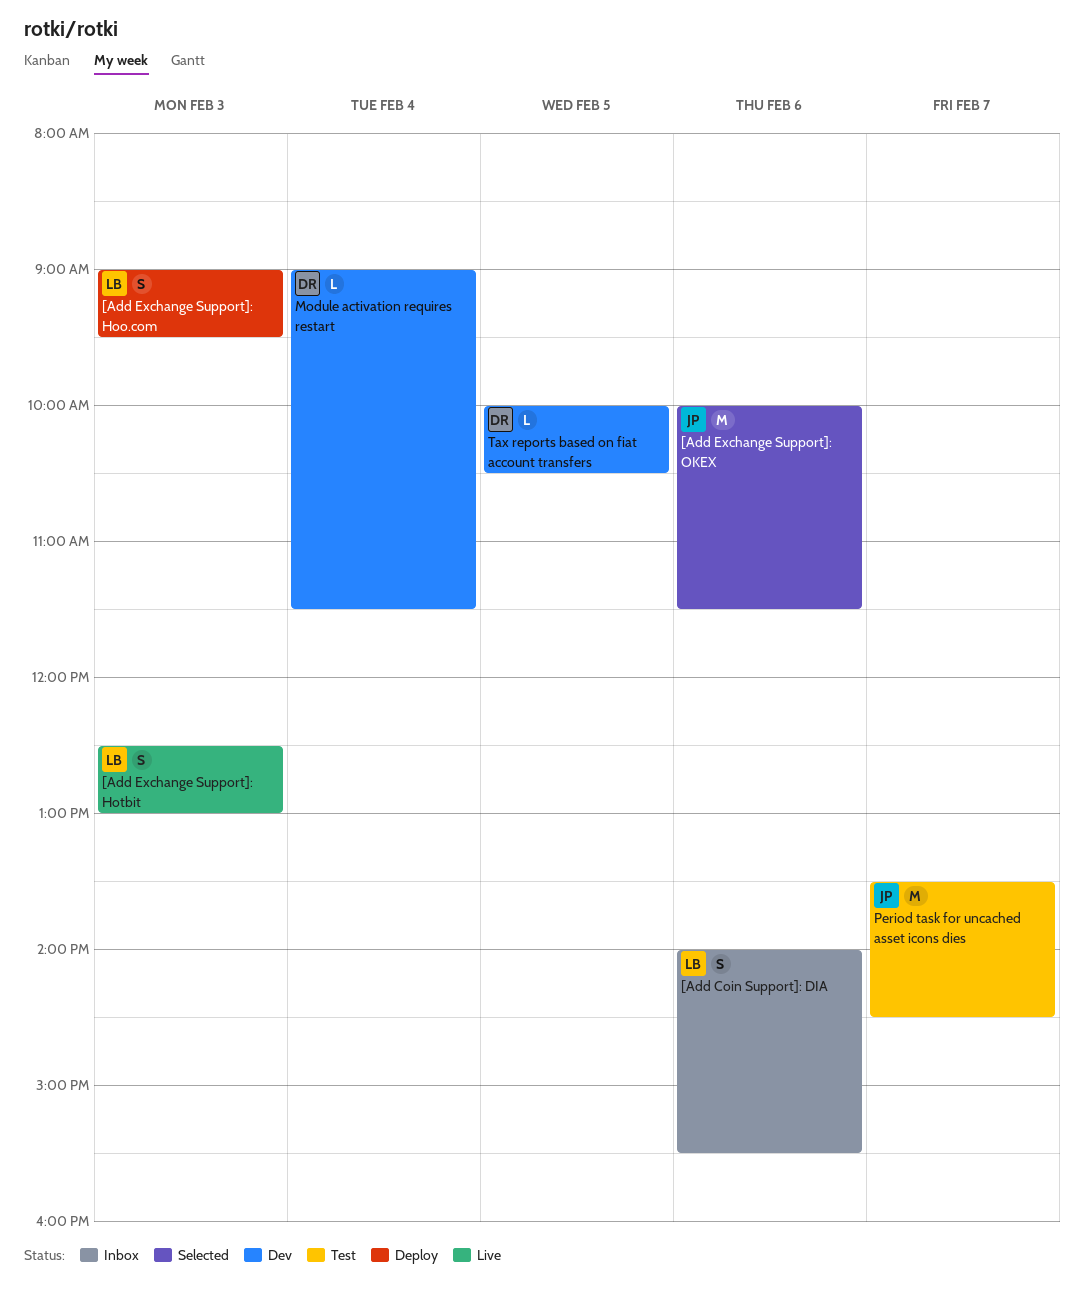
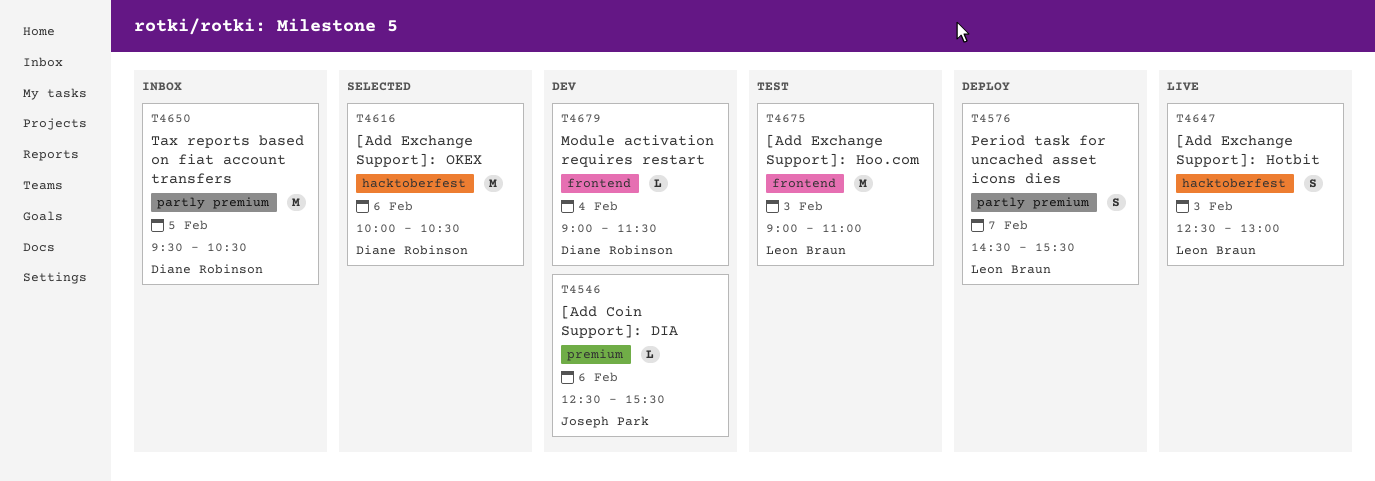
[Add Coin Support]: DIA, status: Inbox -> Dev
[Add Coin Support]: DIA, owner: Leon Braun -> Joseph Park
[Add Coin Support]: DIA, estimate: S -> L
[Add Coin Support]: DIA, begins: 14:00 -> 12:30
[Add Exchange Support]: Hoo.com, status: Deploy -> Test
[Add Exchange Support]: Hoo.com, estimate: S -> M
[Add Exchange Support]: Hoo.com, ends: 09:30 -> 11:00
[Add Exchange Support]: OKEX, owner: Joseph Park -> Diane Robinson
[Add Exchange Support]: OKEX, ends: 11:30 -> 10:30
Period task for uncached asset icons dies, status: Test -> Deploy
Period task for uncached asset icons dies, owner: Joseph Park -> Leon Braun
Period task for uncached asset icons dies, estimate: M -> S
Period task for uncached asset icons dies, begins: 13:30 -> 14:30
Period task for uncached asset icons dies, ends: 14:30 -> 15:30
Tax reports based on fiat account transfers, status: Dev -> Inbox
Tax reports based on fiat account transfers, estimate: L -> M
Tax reports based on fiat account transfers, begins: 10:00 -> 09:30

